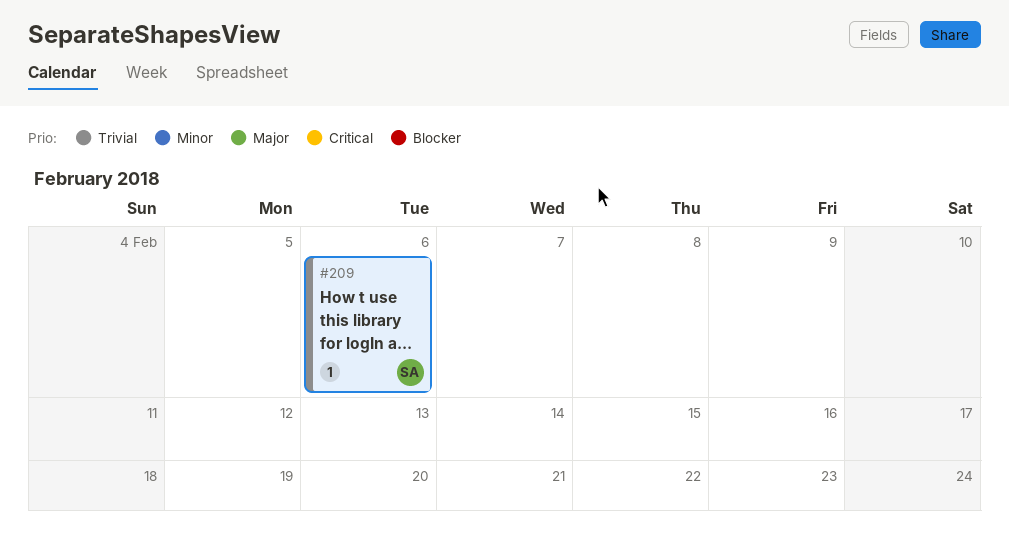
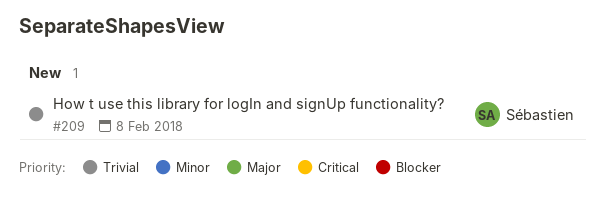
#209, due: Feb 6 -> Feb 8

